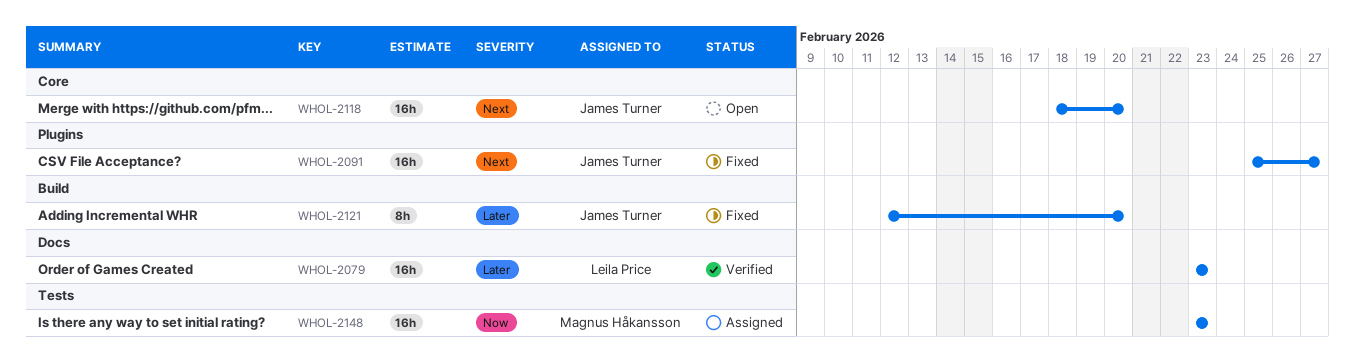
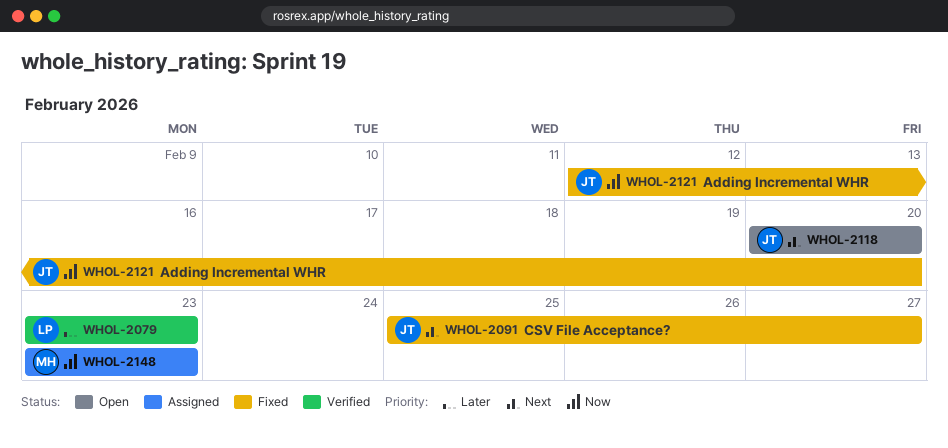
WHOL-2118, start: Feb 18 -> Feb 20
WHOL-2121, priority: Later -> Now

